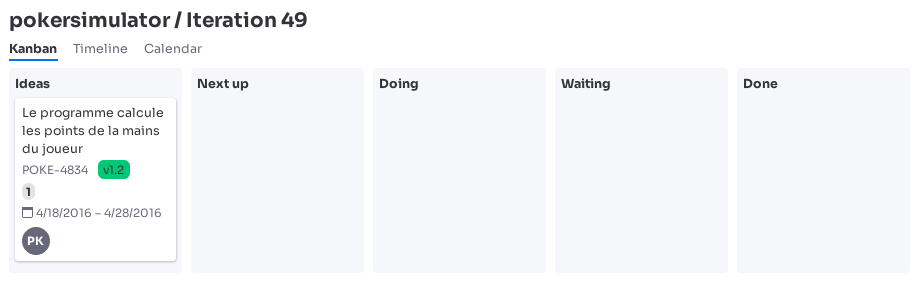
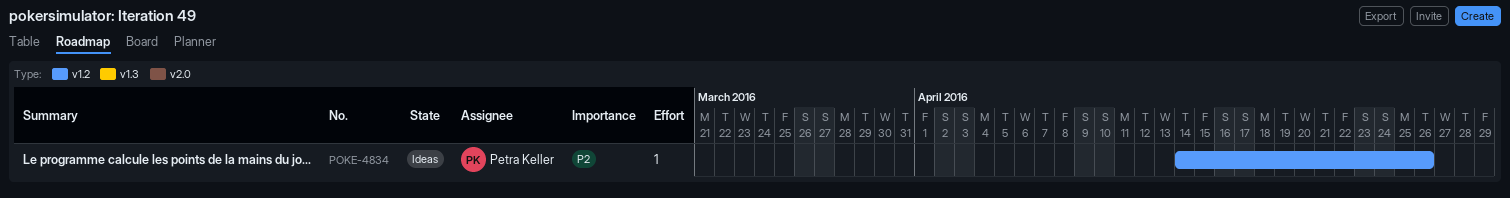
POKE-4834, start: Apr 18 -> Apr 14
POKE-4834, due: Apr 28 -> Apr 26

